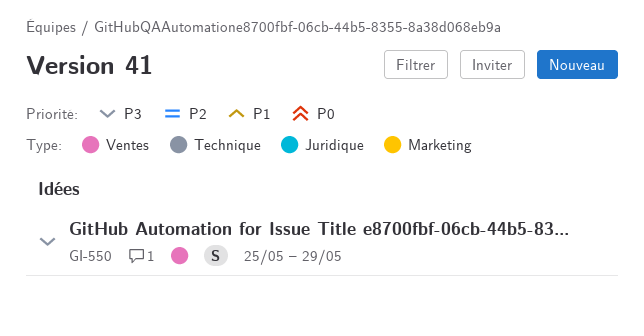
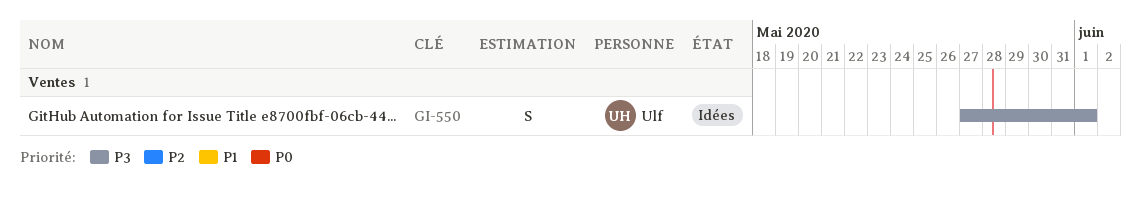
GI-550, start: May 25 -> May 27
GI-550, due: May 29 -> Jun 1

